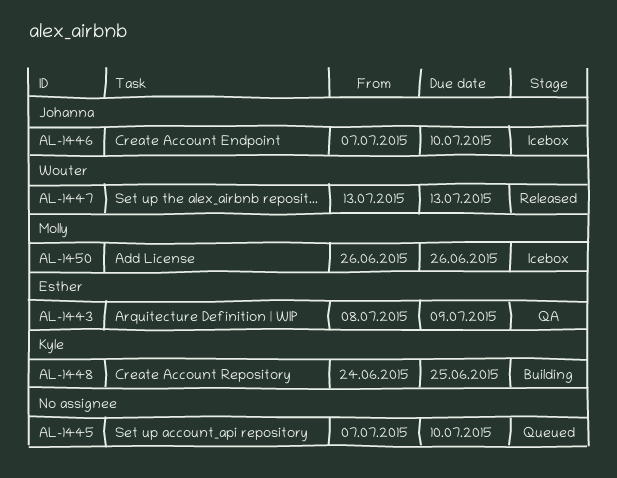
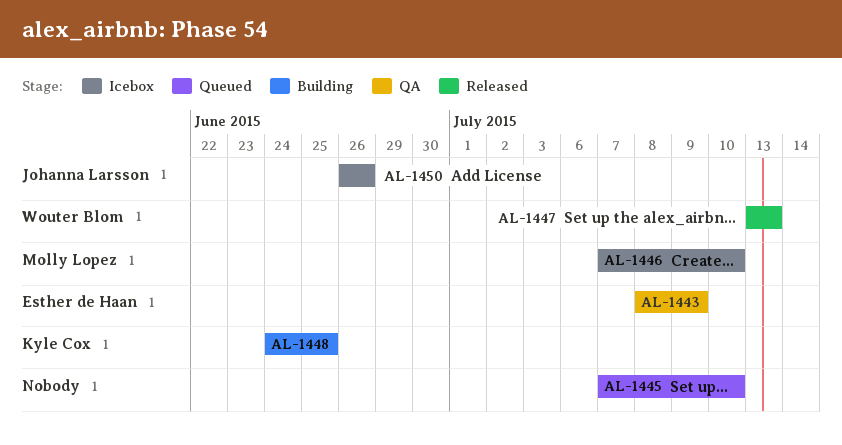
AL-1446, owner: Johanna Larsson -> Molly Lopez
AL-1450, owner: Molly Lopez -> Johanna Larsson

